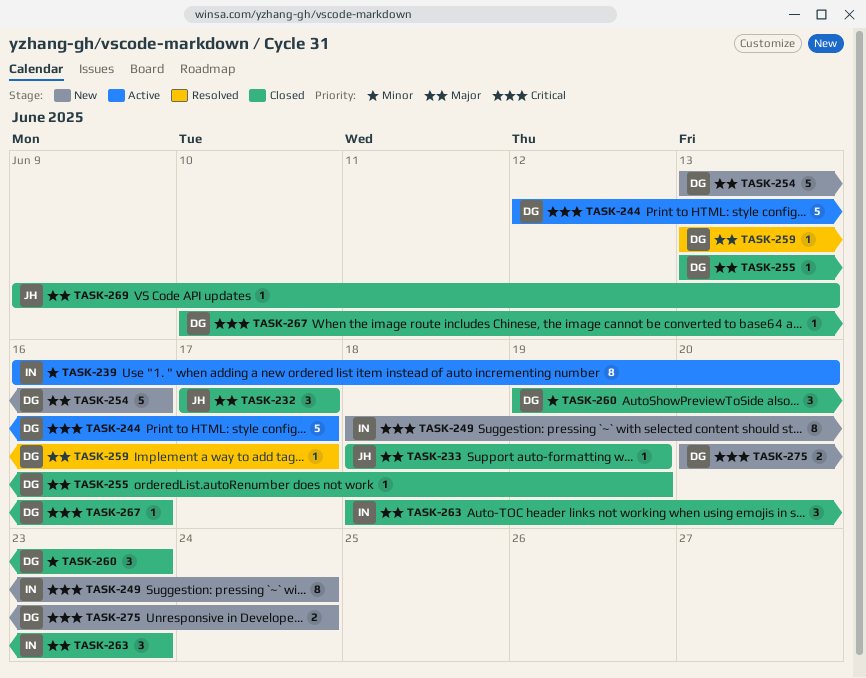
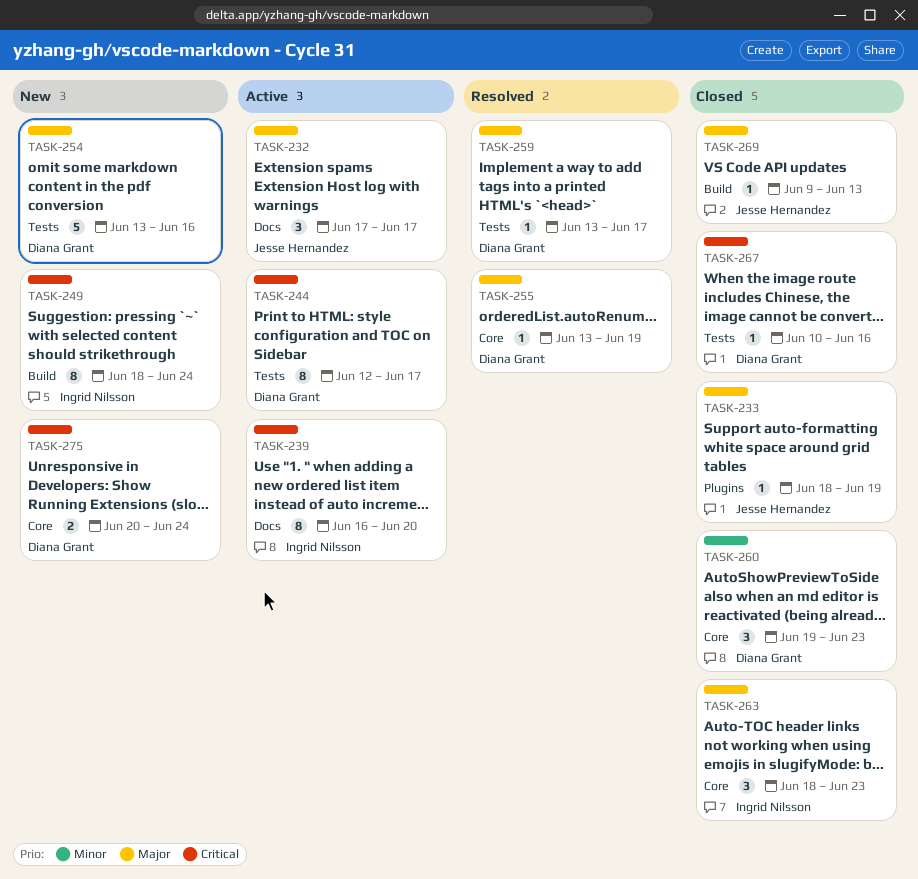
TASK-232, status: Closed -> Active
TASK-239, priority: Minor -> Critical
TASK-244, estimate: 5 -> 8
TASK-255, status: Closed -> Resolved

